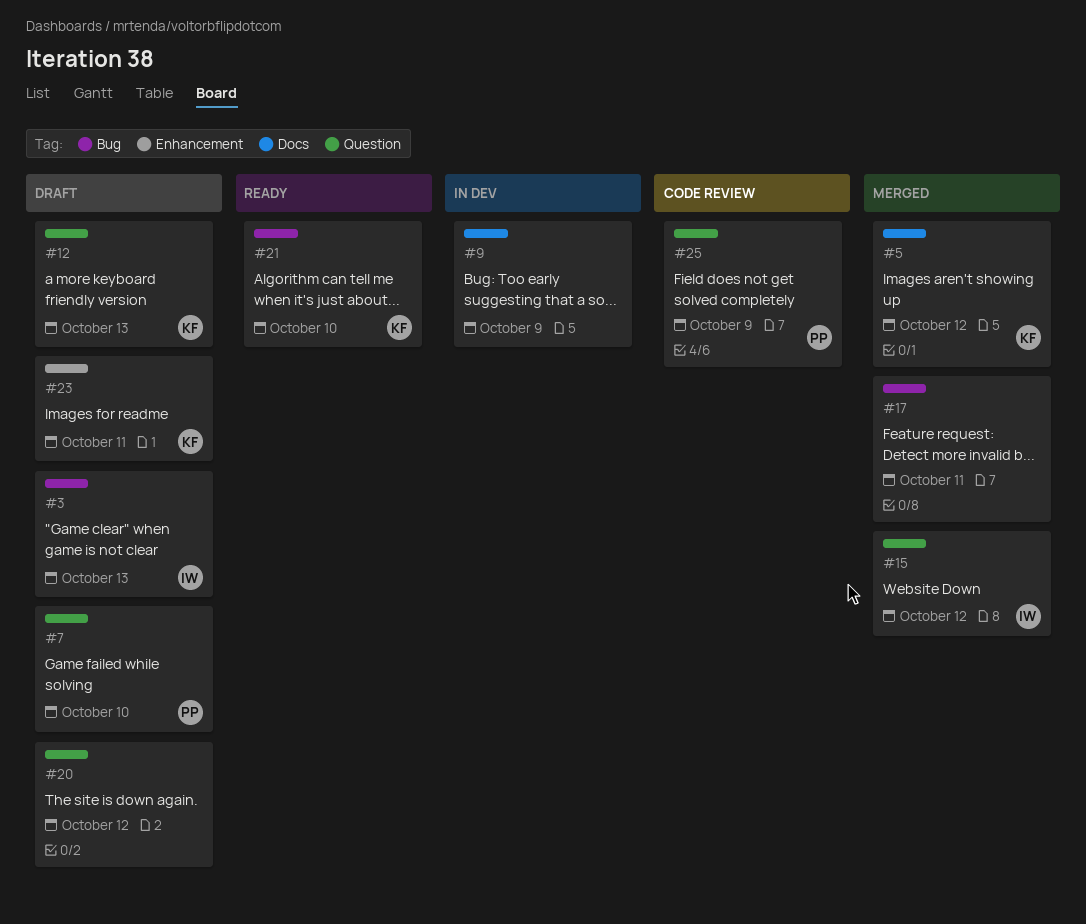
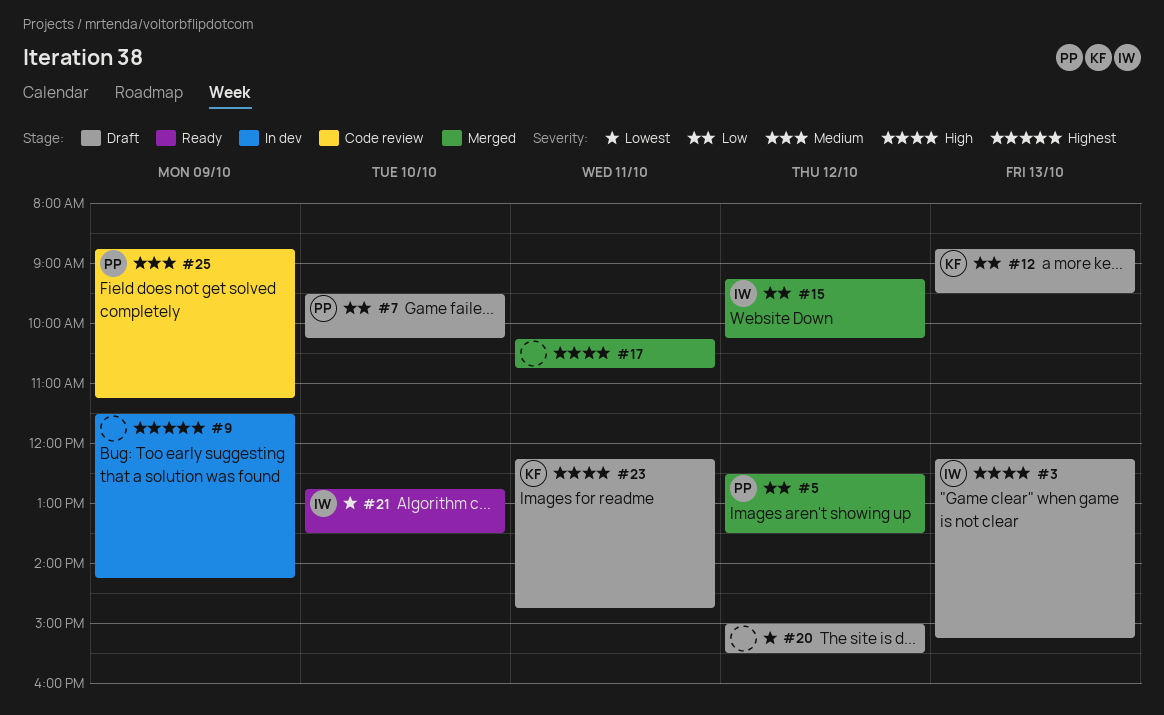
#5, owner: KF -> PP
#21, owner: KF -> IW

